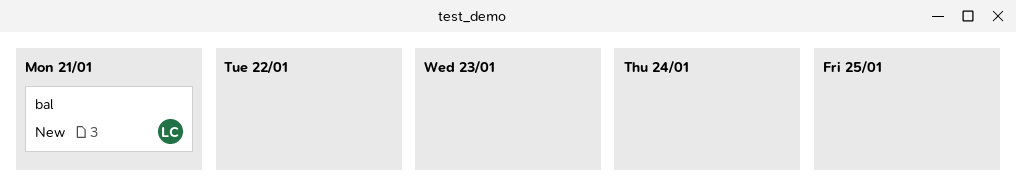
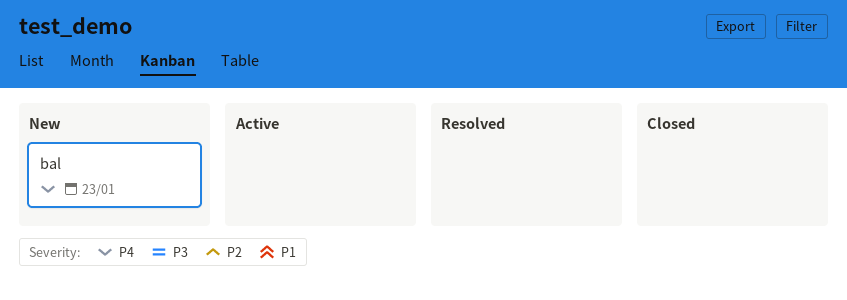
bal, due: Jan 21 -> Jan 23

